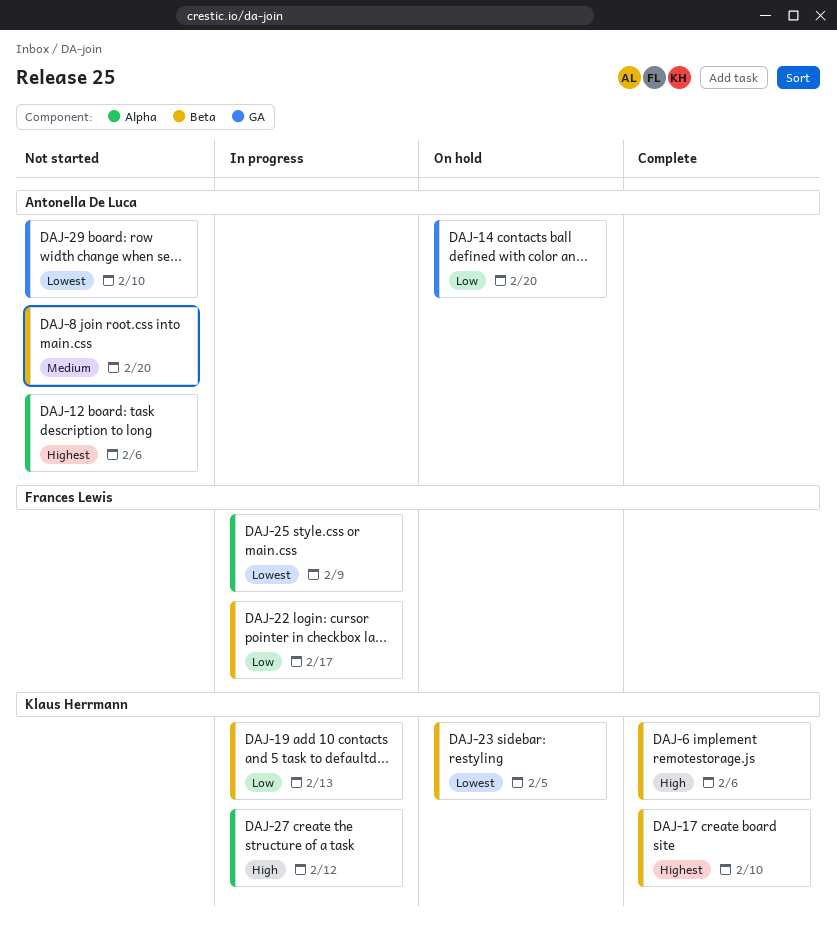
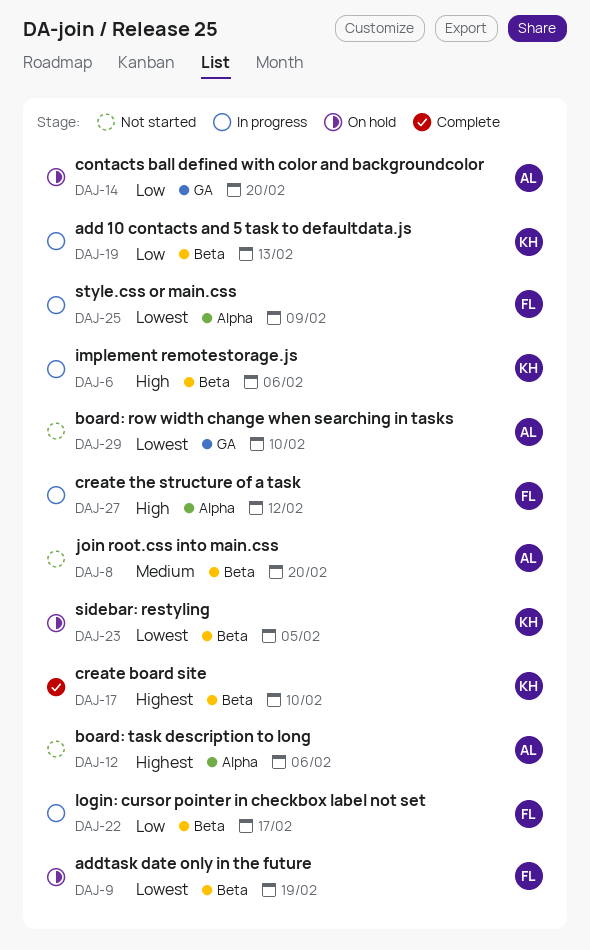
DAJ-6, status: Complete -> In progress
DAJ-9: none -> present
DAJ-27, owner: Klaus Herrmann -> Frances Lewis

